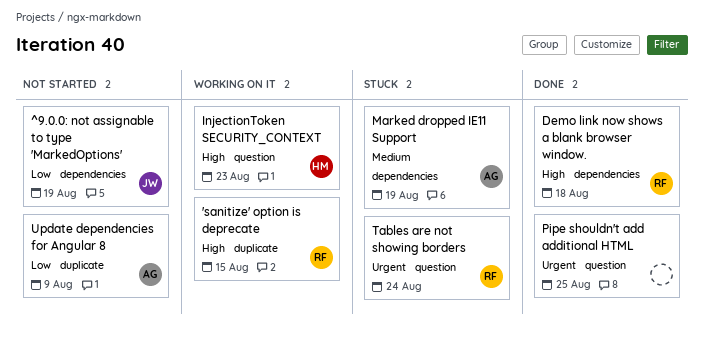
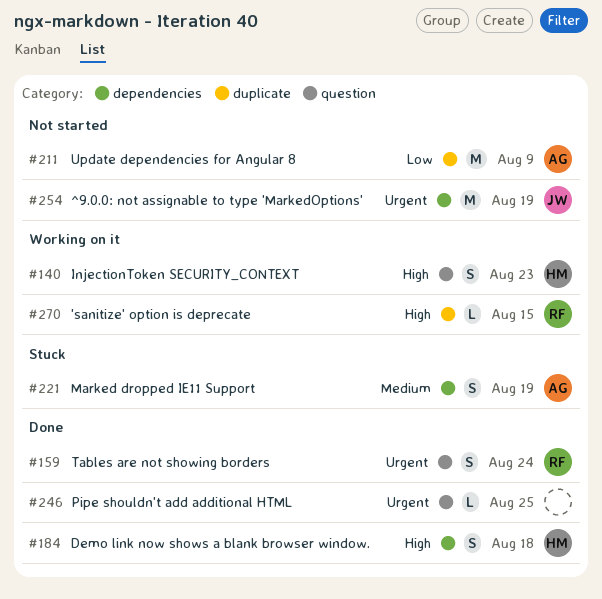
^9.0.0: not assignable to type 'MarkedOptions', priority: Low -> Urgent
Demo link now shows a blank browser window., owner: RF -> HM
Tables are not showing borders, status: Stuck -> Done

